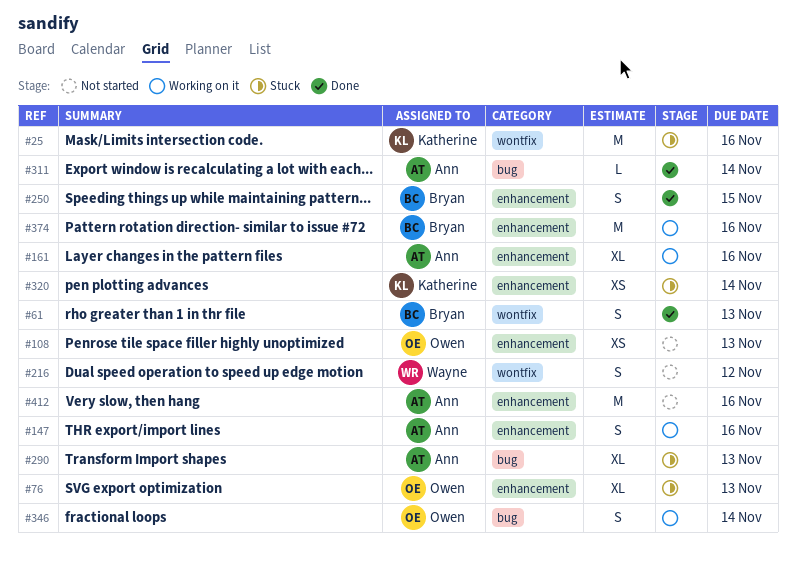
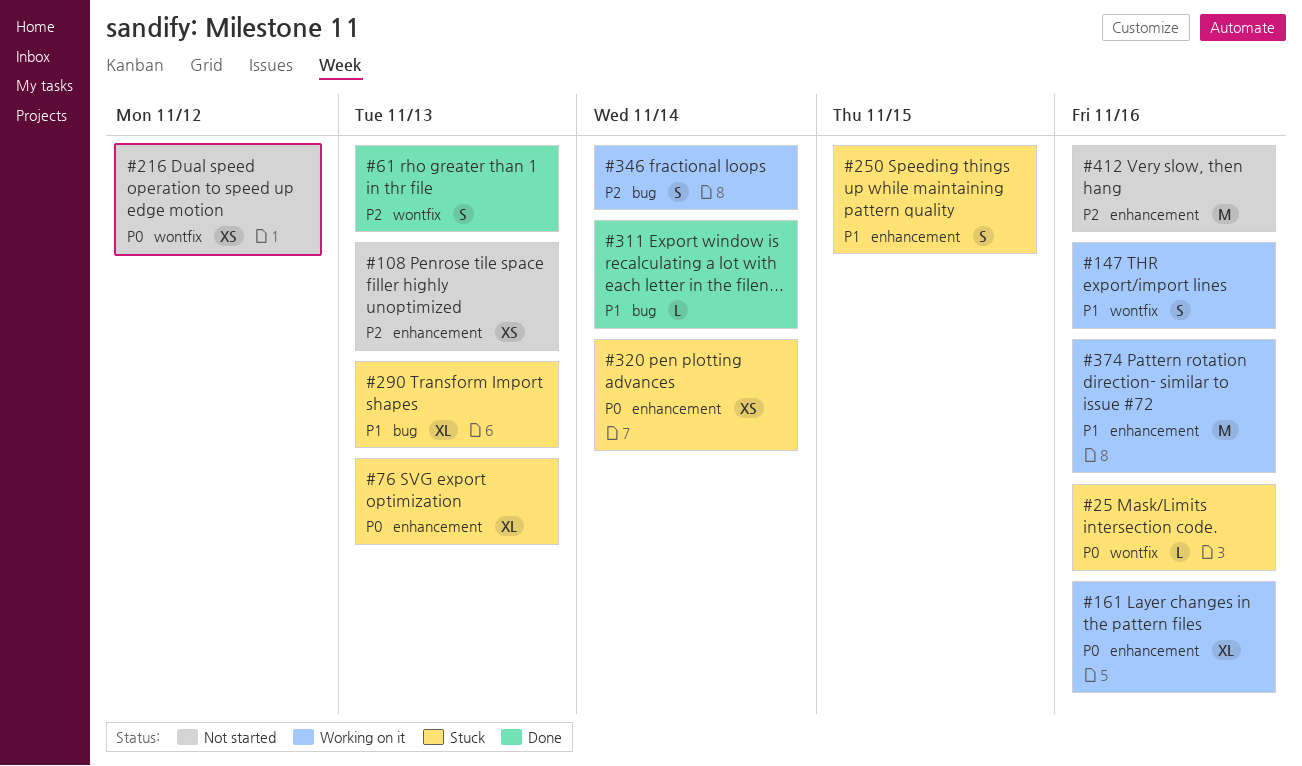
#25, estimate: M -> L
#147, label: enhancement -> wontfix
#216, estimate: S -> XS
#250, status: Done -> Stuck

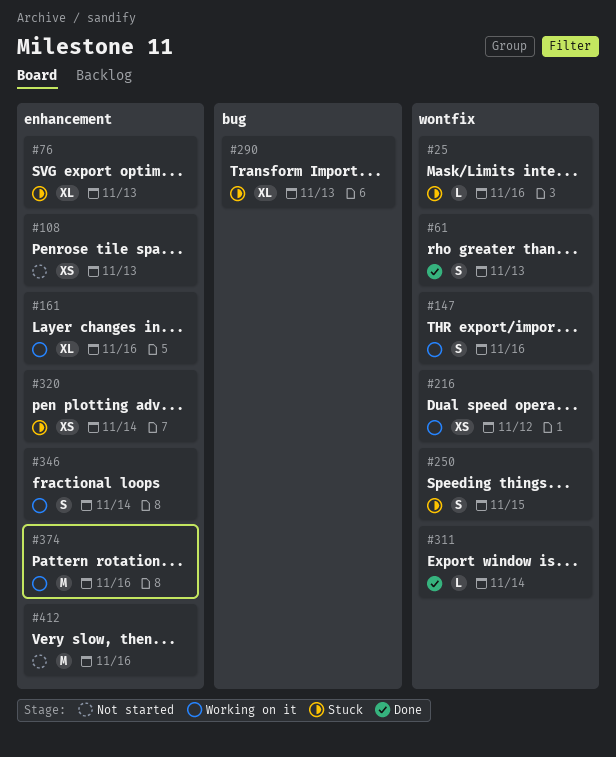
#216, status: Not started -> Working on it
#250, label: enhancement -> wontfix
#311, label: bug -> wontfix
#346, label: bug -> enhancement

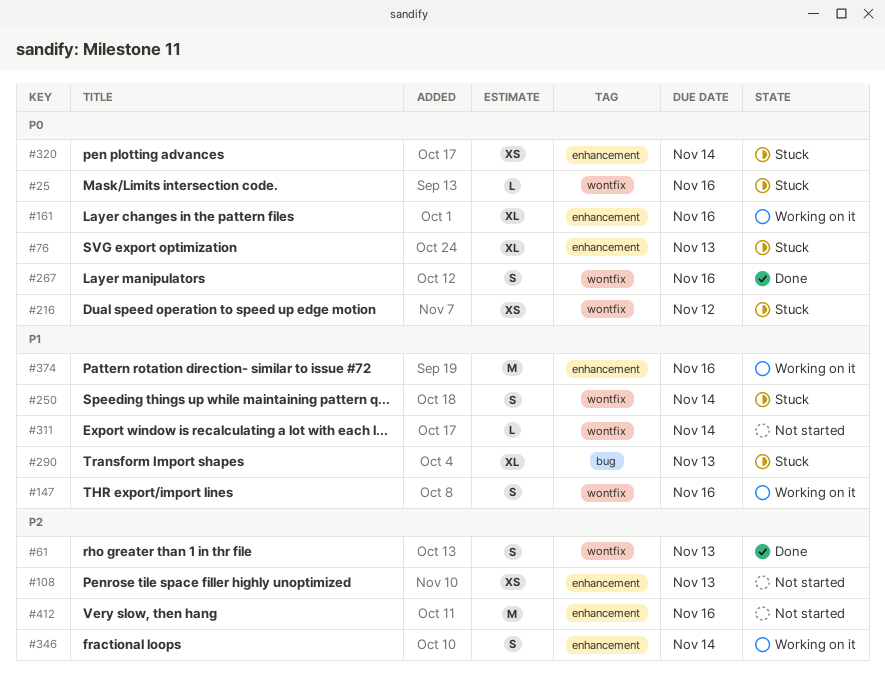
#216, status: Working on it -> Stuck
#250, due: Nov 15 -> Nov 14
#267: none -> present
#311, status: Done -> Not started

